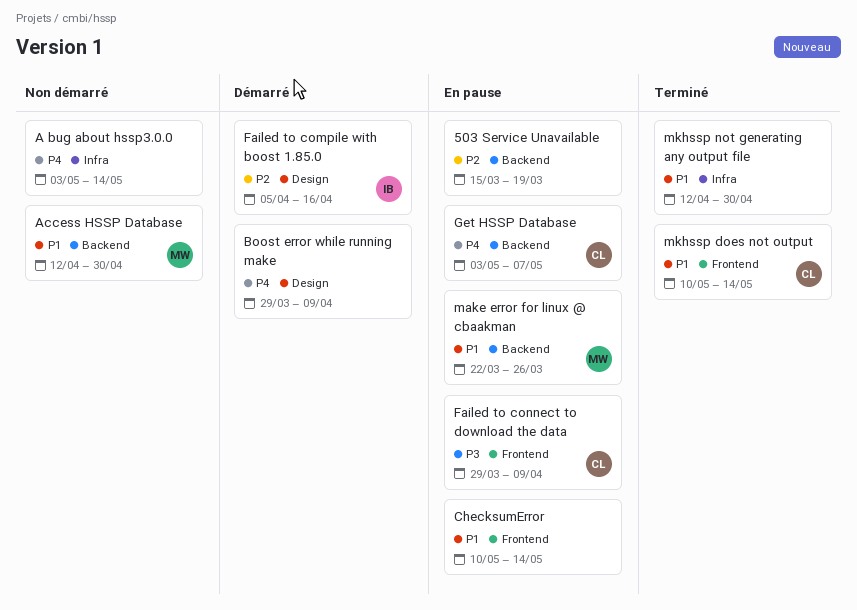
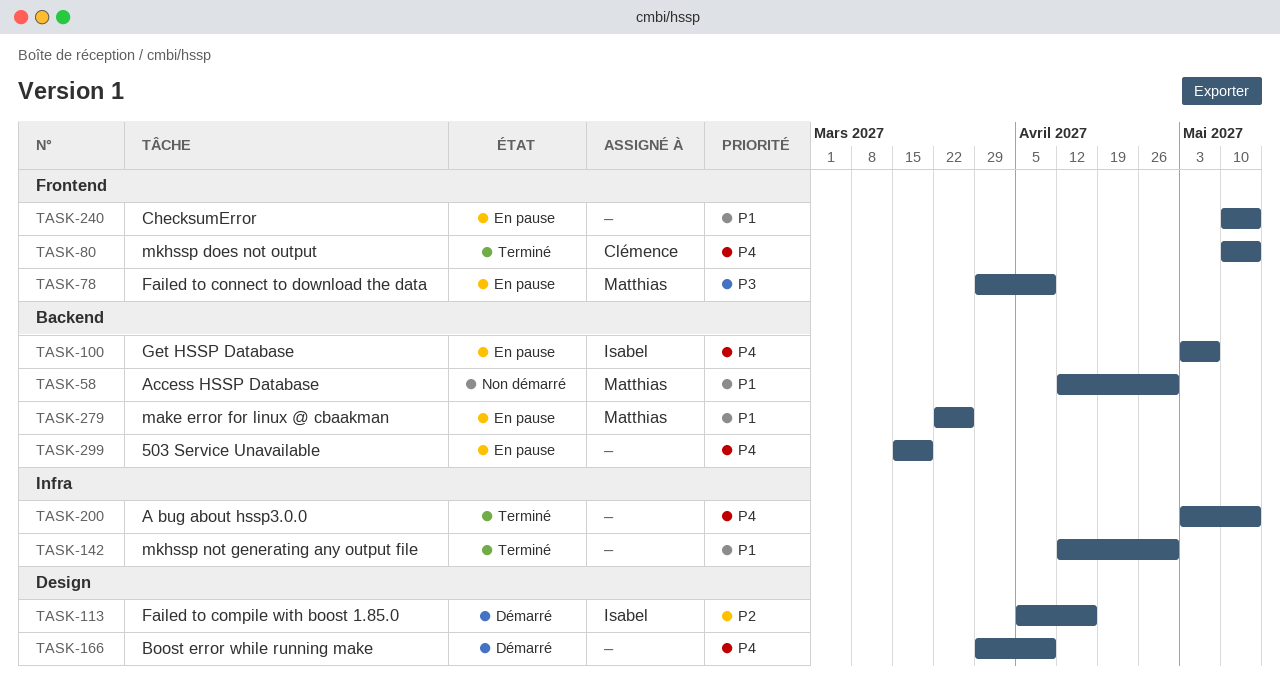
503 Service Unavailable, priority: P2 -> P4
A bug about hssp3.0.0, status: Non démarré -> Terminé
Failed to connect to download the data, owner: Clémence -> Matthias
Get HSSP Database, owner: Clémence -> Isabel
mkhssp does not output, priority: P1 -> P4

